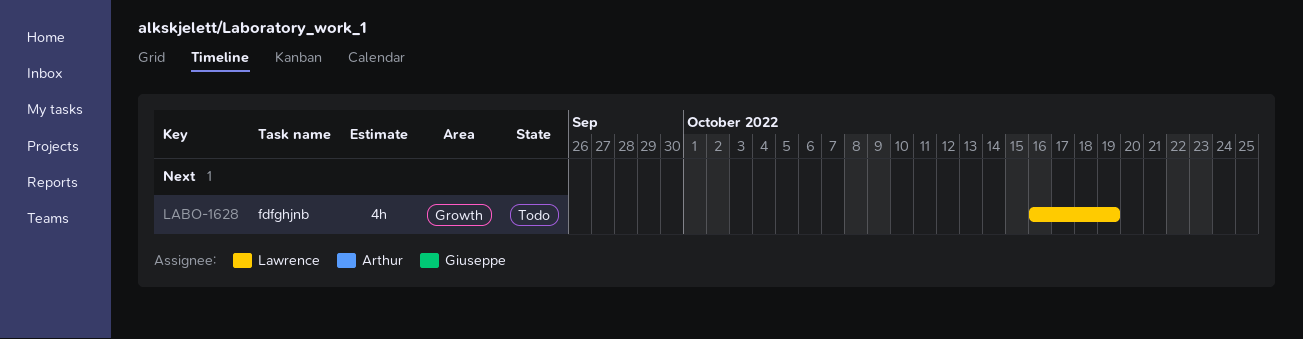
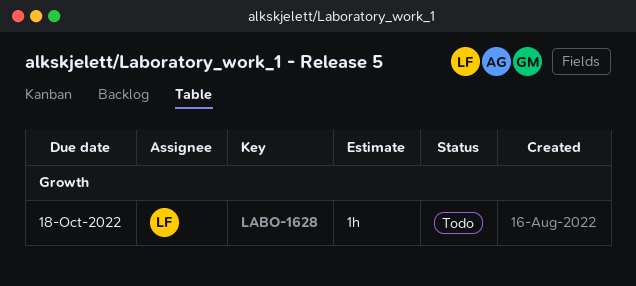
LABO-1628, estimate: 4h -> 1h
LABO-1628, due: Oct 19 -> Oct 18

